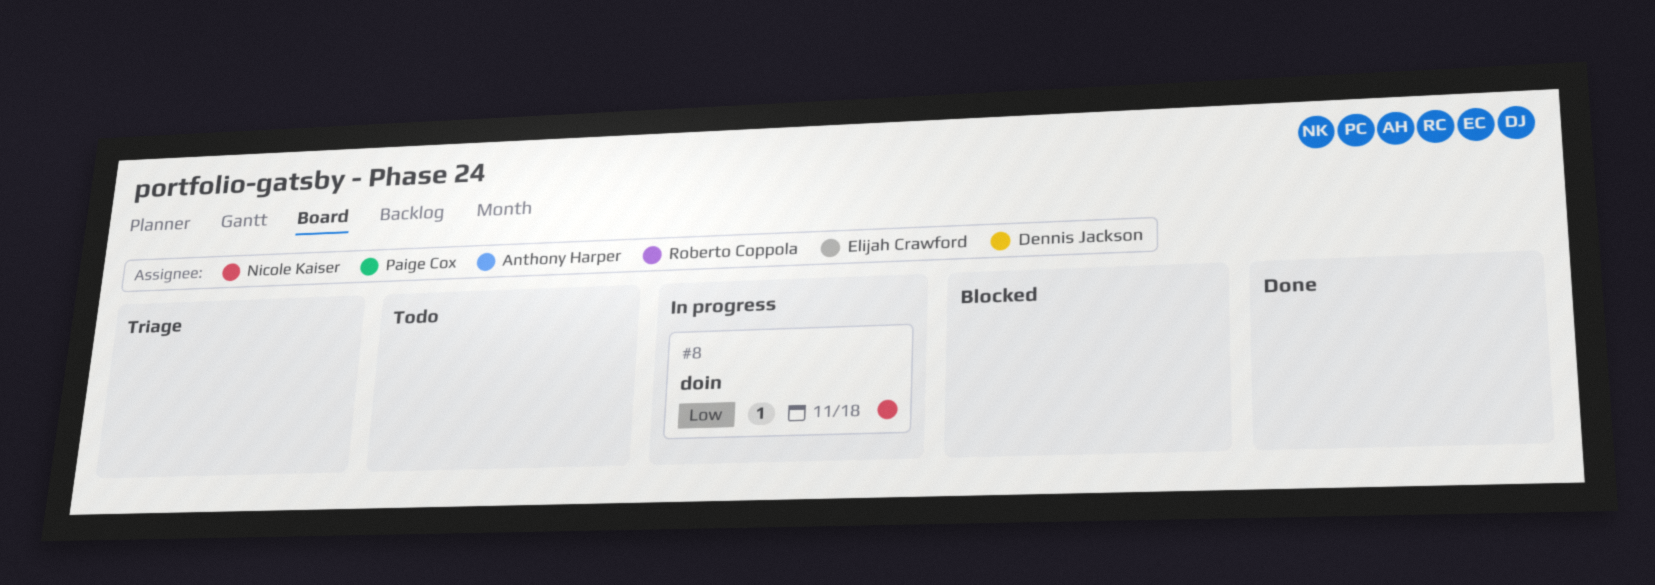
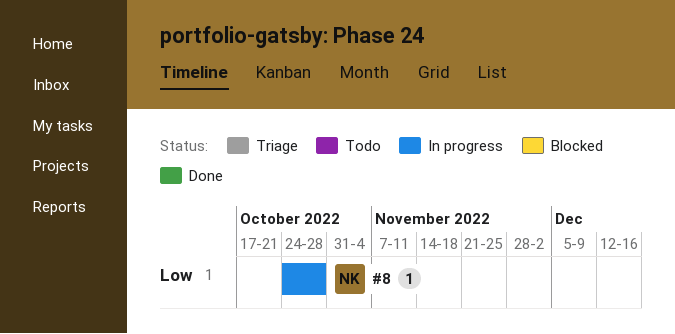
#8, due: Nov 18 -> Oct 28

